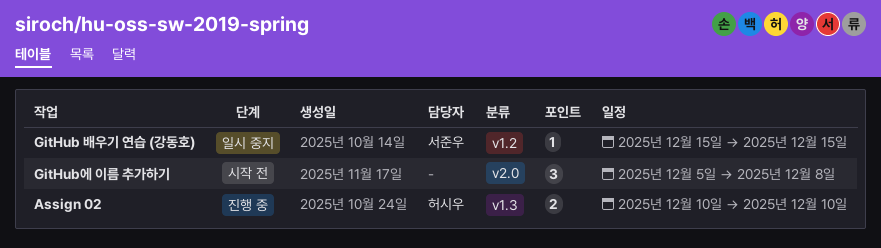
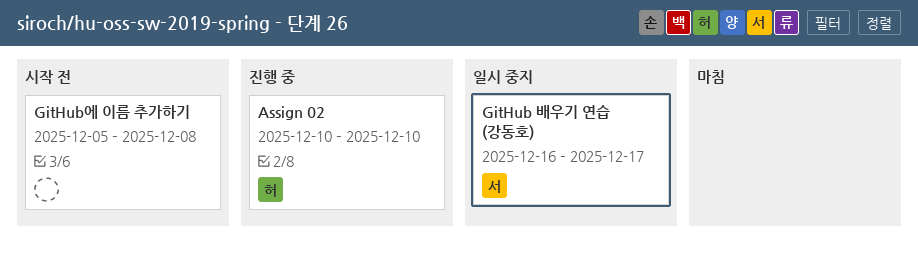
GitHub 배우기 연습 (강동호), start: Dec 15 -> Dec 16
GitHub 배우기 연습 (강동호), due: Dec 15 -> Dec 17

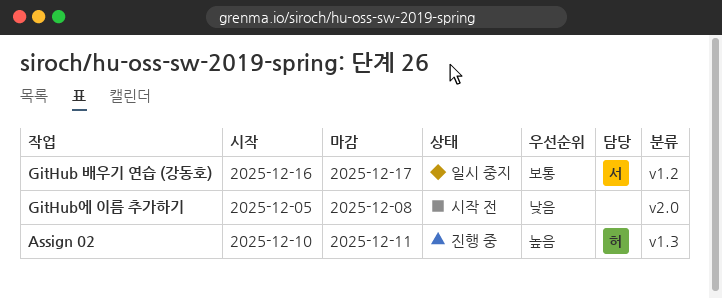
Assign 02, due: Dec 10 -> Dec 11

